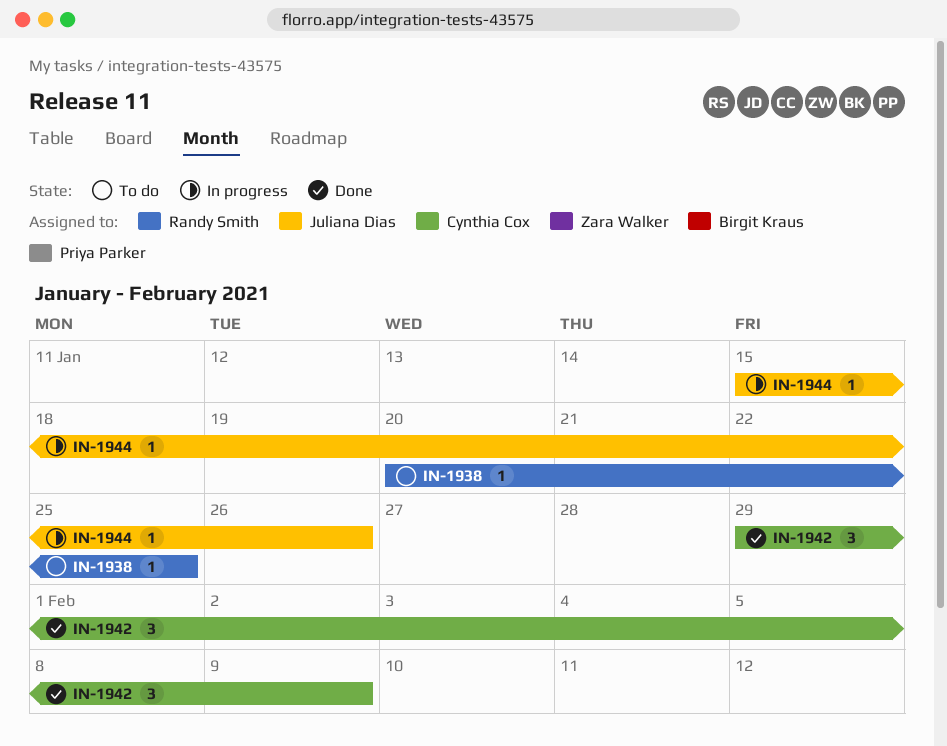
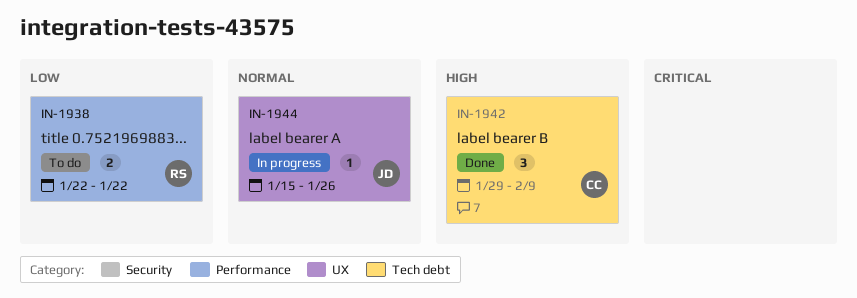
IN-1938, estimate: 1 -> 2
IN-1938, start: Jan 20 -> Jan 22
IN-1938, due: Jan 25 -> Jan 22

